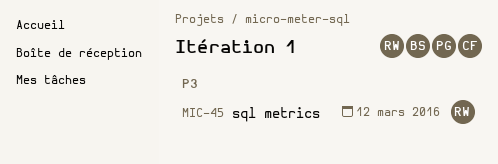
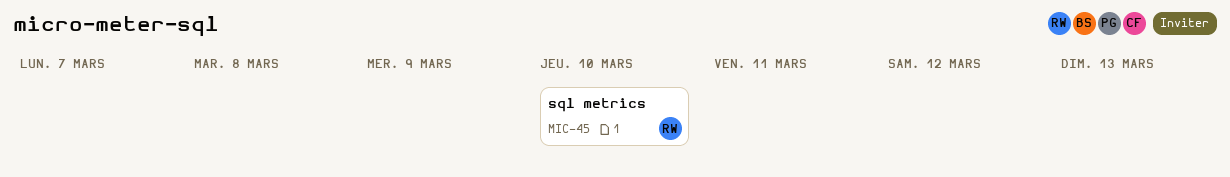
MIC-45, due: Mar 12 -> Mar 10

